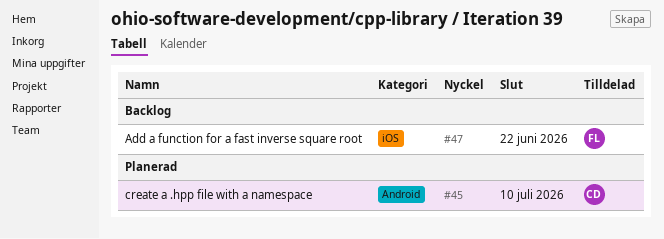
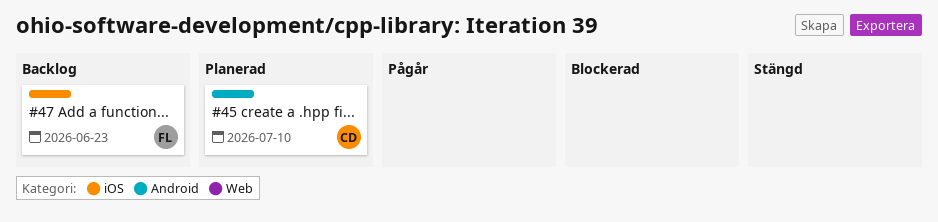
#47, due: Jun 22 -> Jun 23

